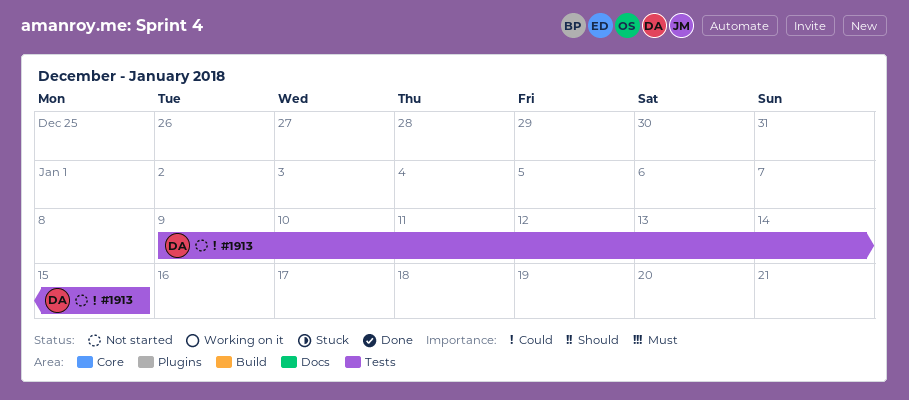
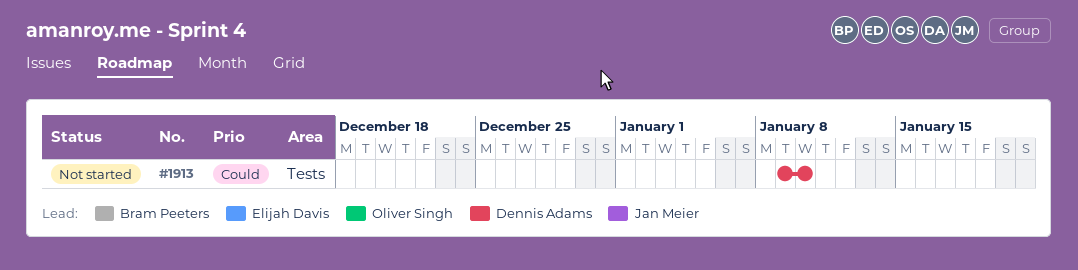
#1913, due: Jan 15 -> Jan 10

